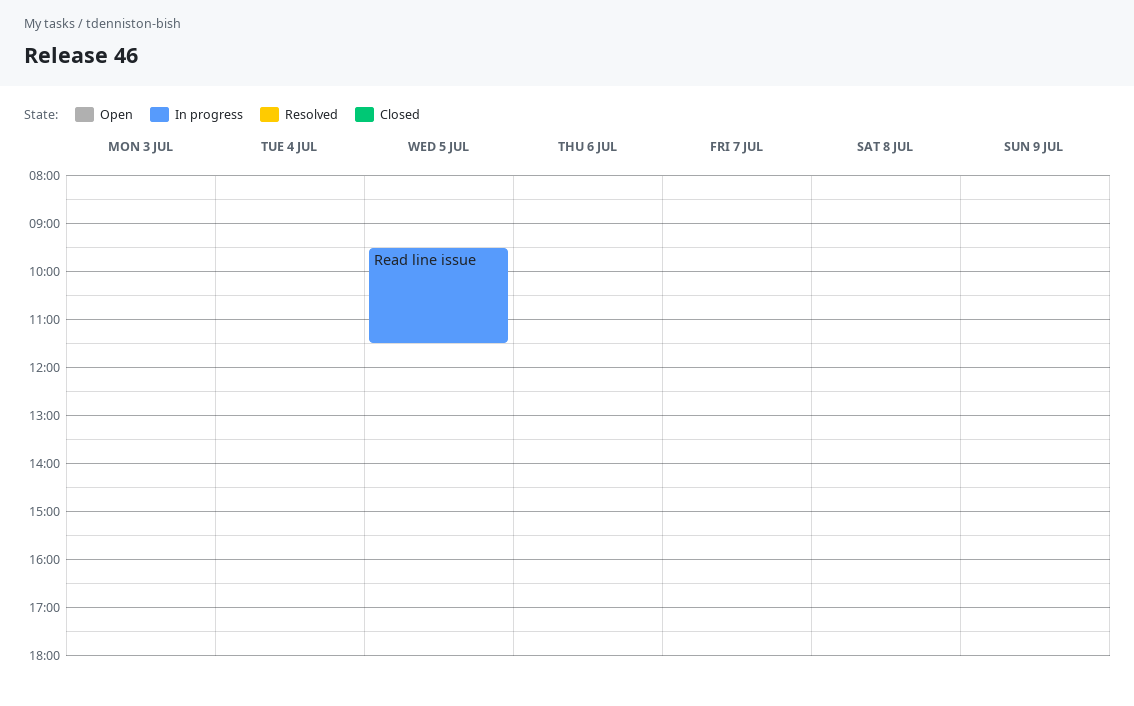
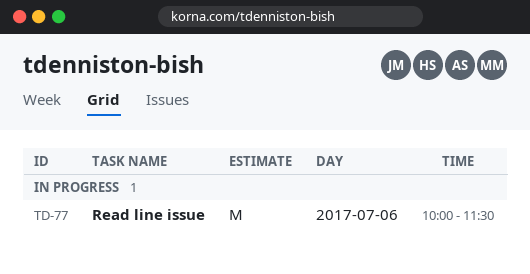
Read line issue, day: Jul 5 -> Jul 6
Read line issue, begins: 09:30 -> 10:00

